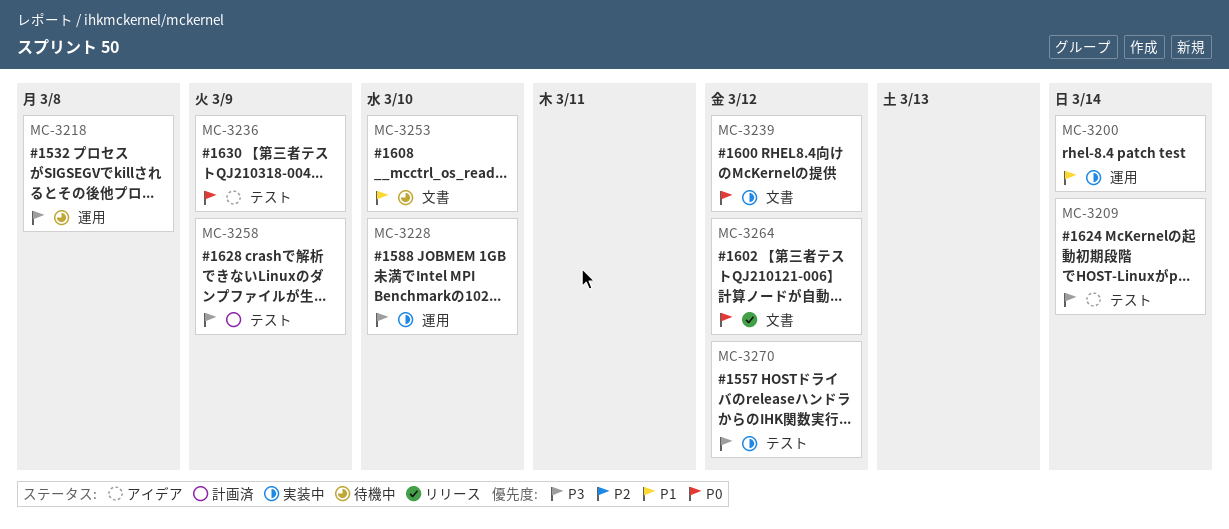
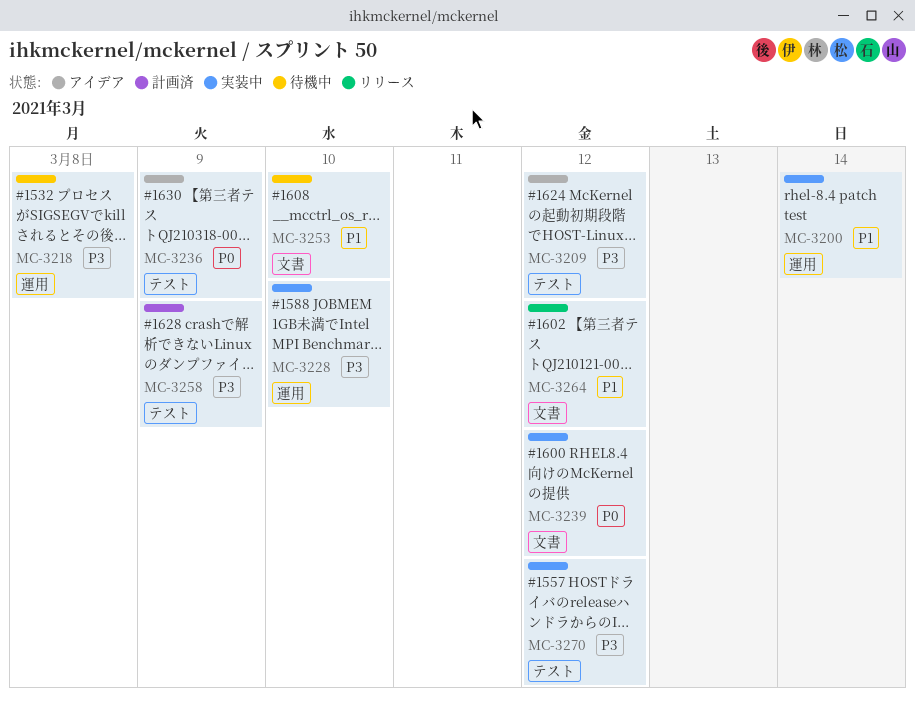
MC-3209, due: Mar 14 -> Mar 12
MC-3264, priority: P0 -> P1

